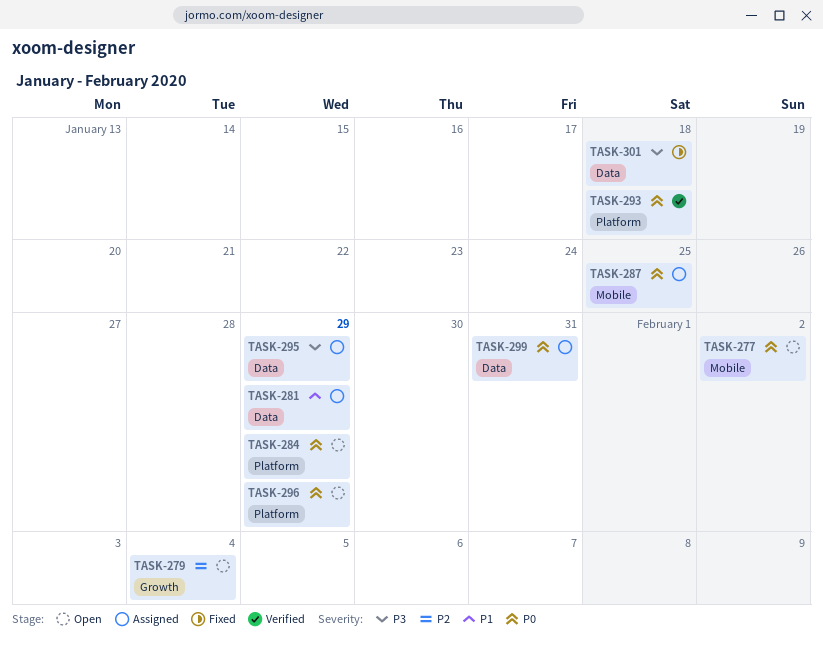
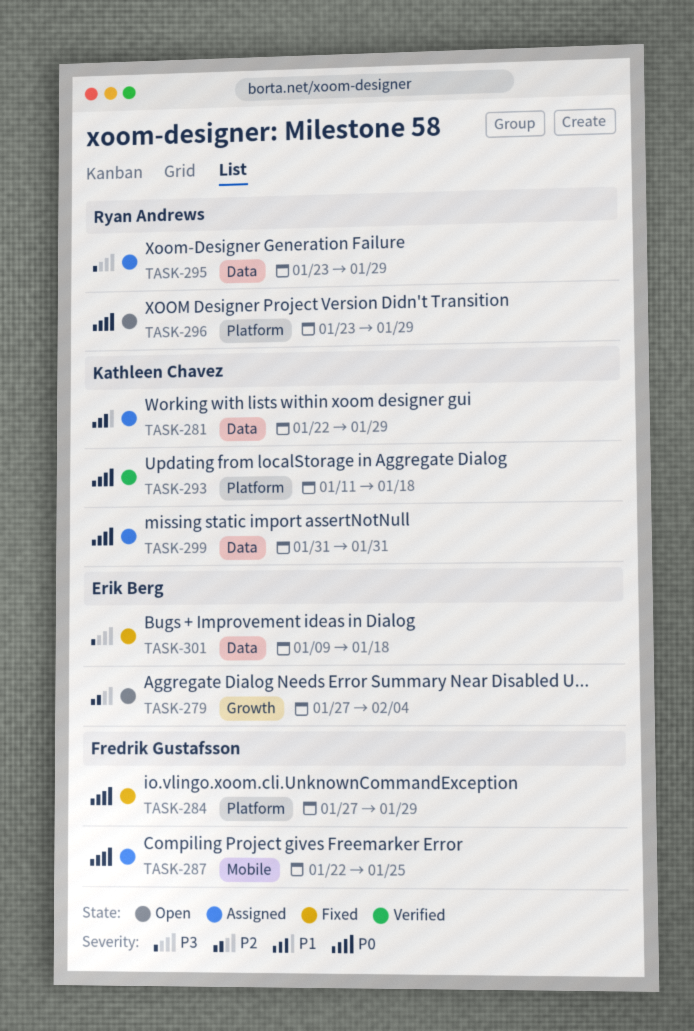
TASK-277: present -> none
TASK-284, status: Open -> Fixed

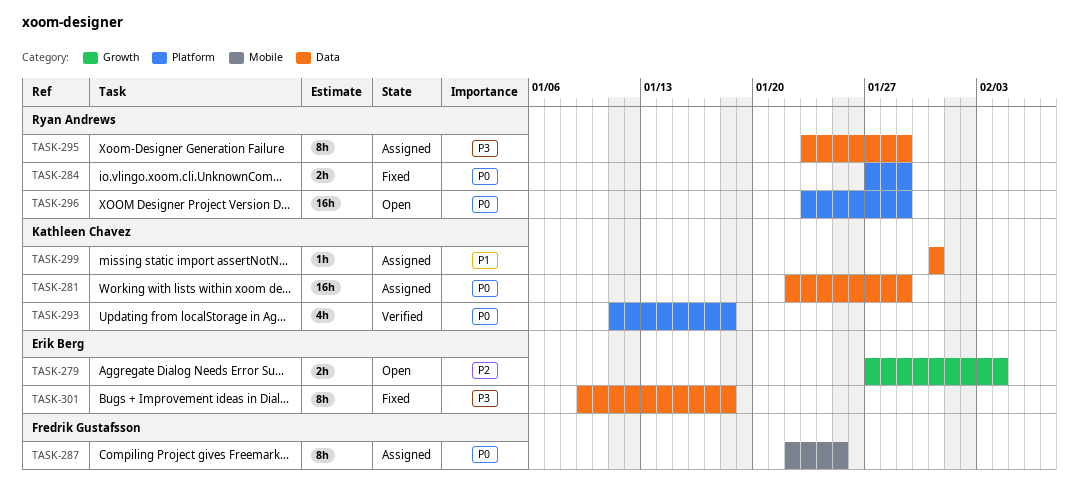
TASK-281, priority: P1 -> P0
TASK-284, owner: Fredrik Gustafsson -> Ryan Andrews
TASK-299, priority: P0 -> P1

